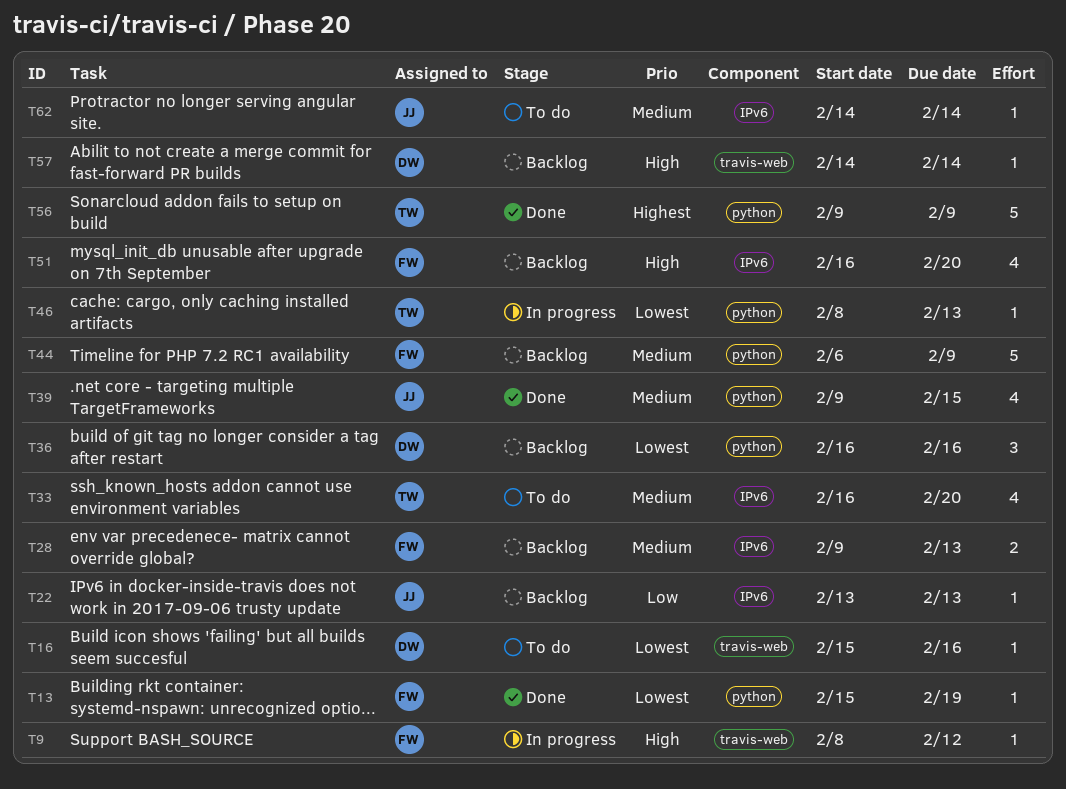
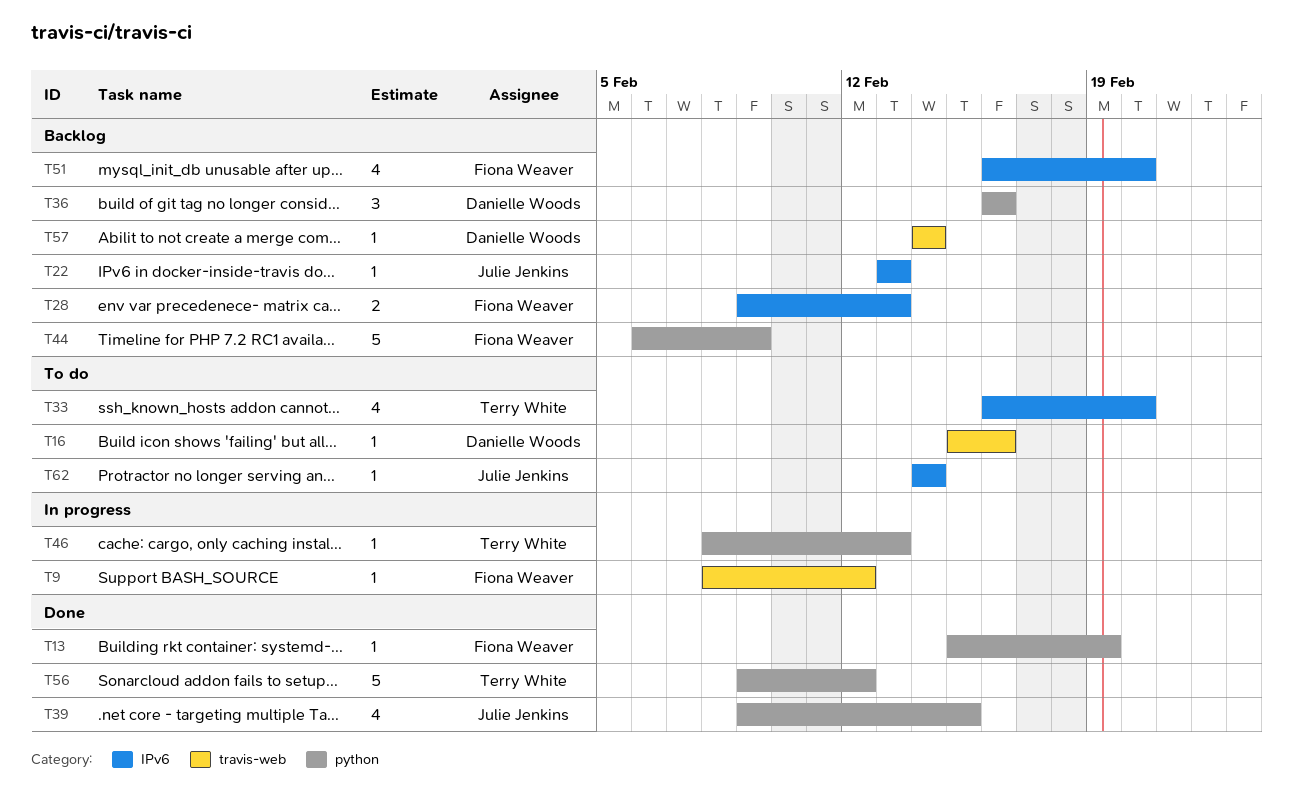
T56, due: Feb 9 -> Feb 12

